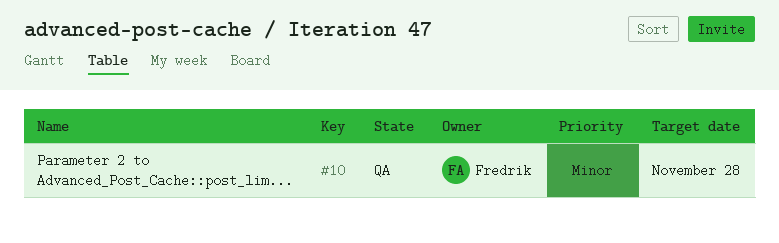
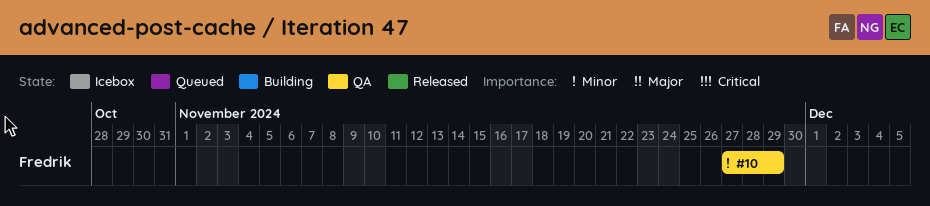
#10, due: Nov 28 -> Nov 29

